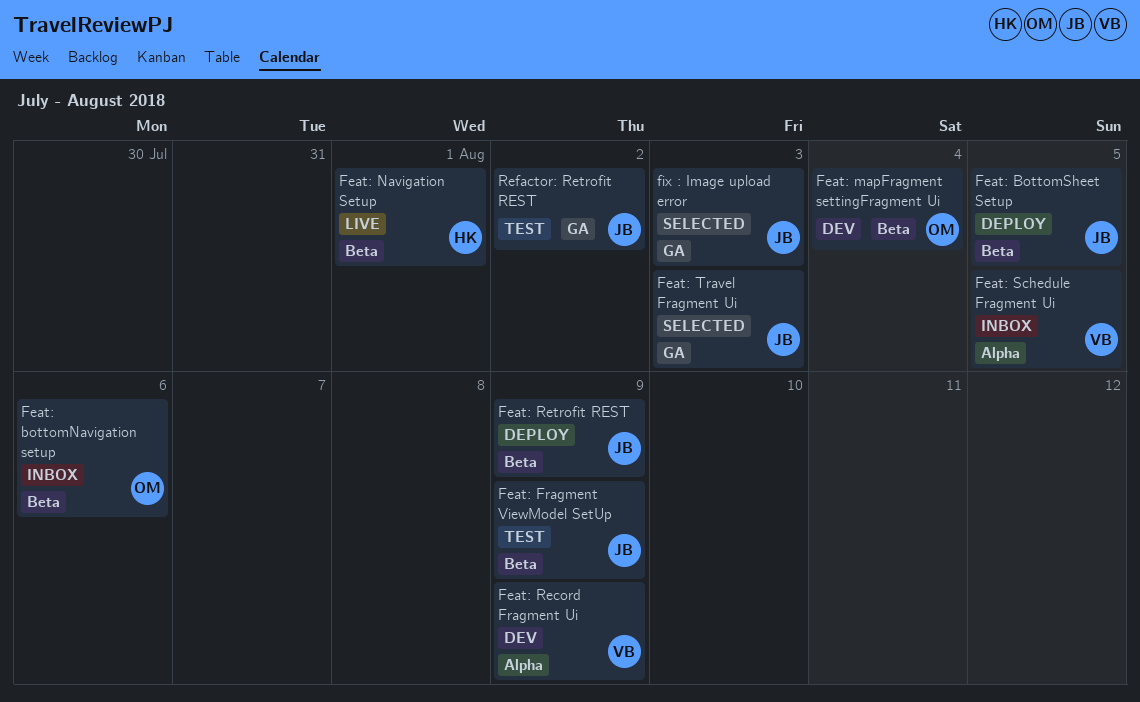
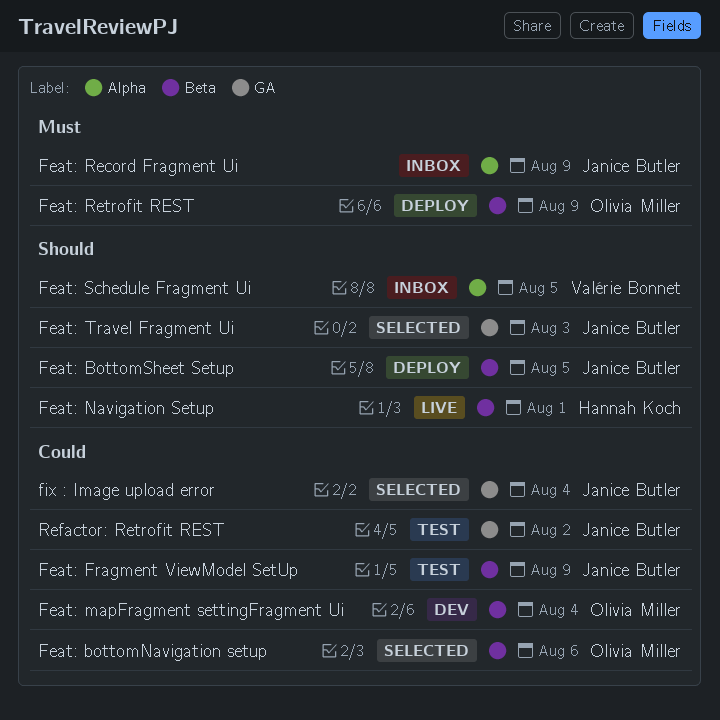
Feat: bottomNavigation setup, status: Inbox -> Selected
Feat: Record Fragment Ui, status: Dev -> Inbox
Feat: Record Fragment Ui, owner: Valérie Bonnet -> Janice Butler
Feat: Retrofit REST, owner: Janice Butler -> Olivia Miller
fix : Image upload error, due: Aug 3 -> Aug 4

